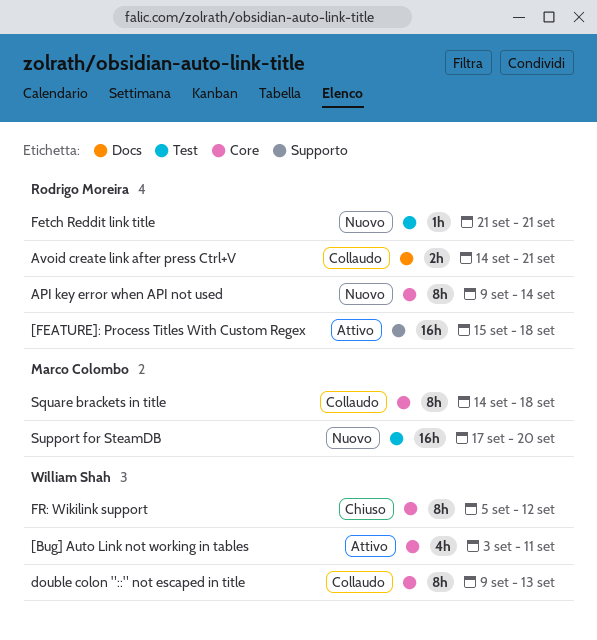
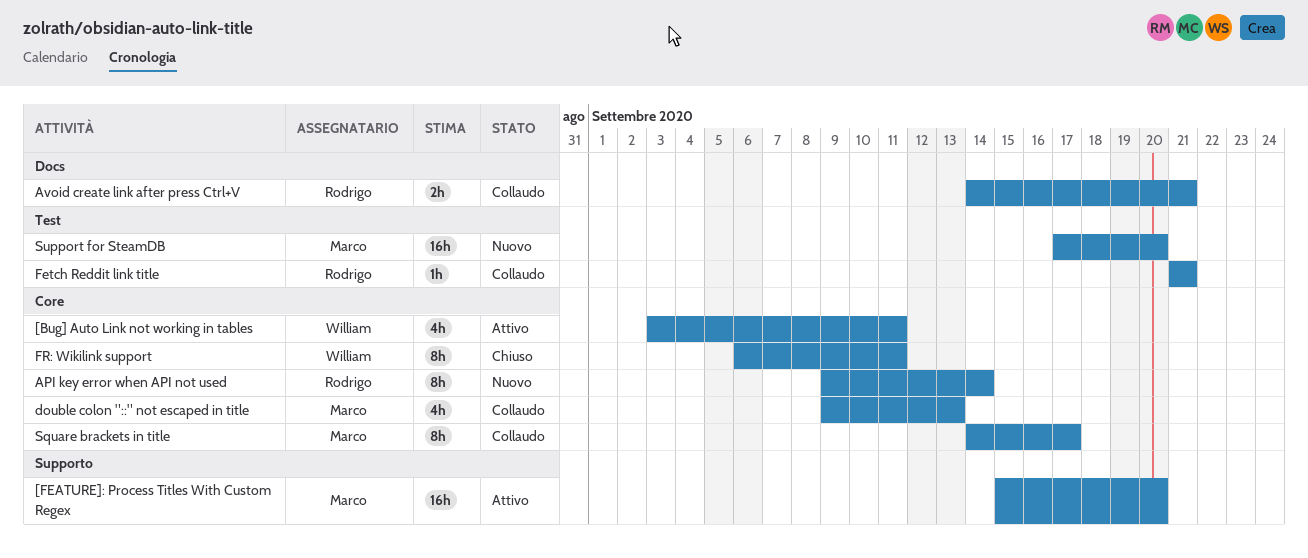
[FEATURE]: Process Titles With Custom Regex, owner: Rodrigo Moreira -> Marco Colombo
[FEATURE]: Process Titles With Custom Regex, due: Sep 18 -> Sep 20
double colon "::" not escaped in title, owner: William Shah -> Marco Colombo
double colon "::" not escaped in title, estimate: 8h -> 4h
Fetch Reddit link title, status: Nuovo -> Collaudo
FR: Wikilink support, start: Sep 5 -> Sep 6
FR: Wikilink support, due: Sep 12 -> Sep 11
Square brackets in title, due: Sep 18 -> Sep 17

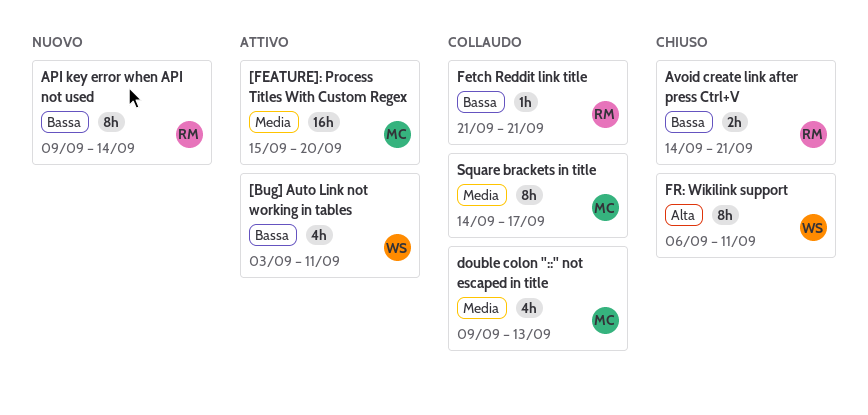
Avoid create link after press Ctrl+V, status: Collaudo -> Chiuso
Support for SteamDB: present -> none

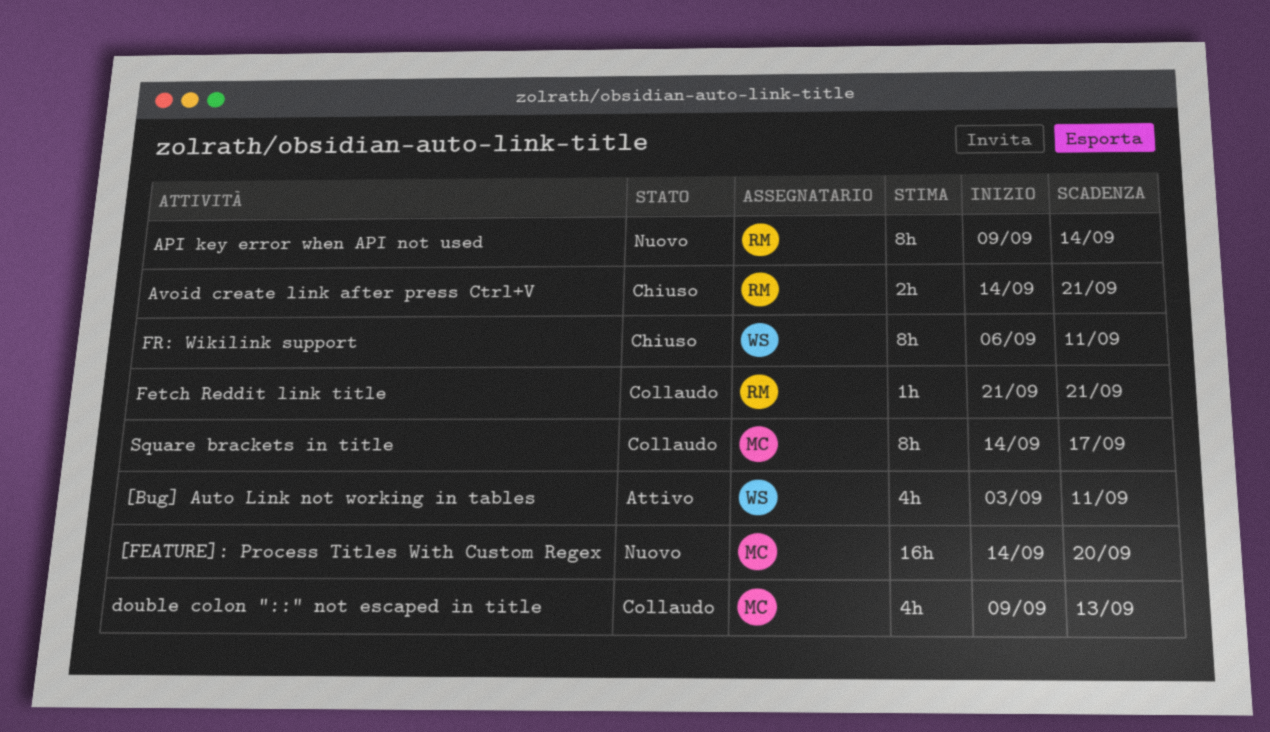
[FEATURE]: Process Titles With Custom Regex, status: Attivo -> Nuovo
[FEATURE]: Process Titles With Custom Regex, start: Sep 15 -> Sep 14

